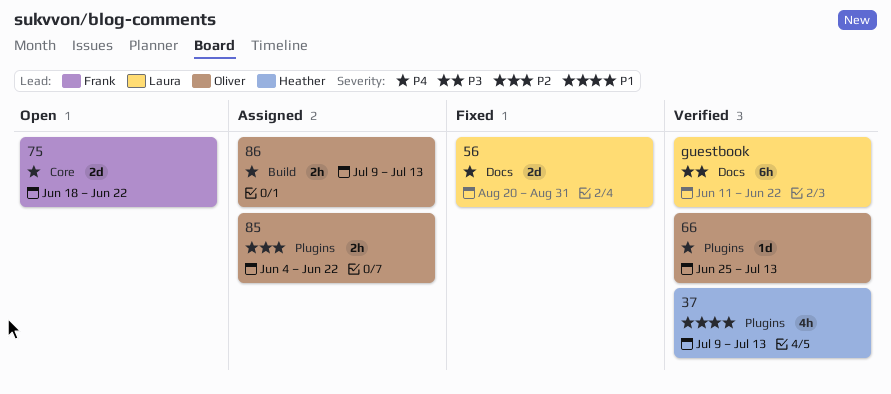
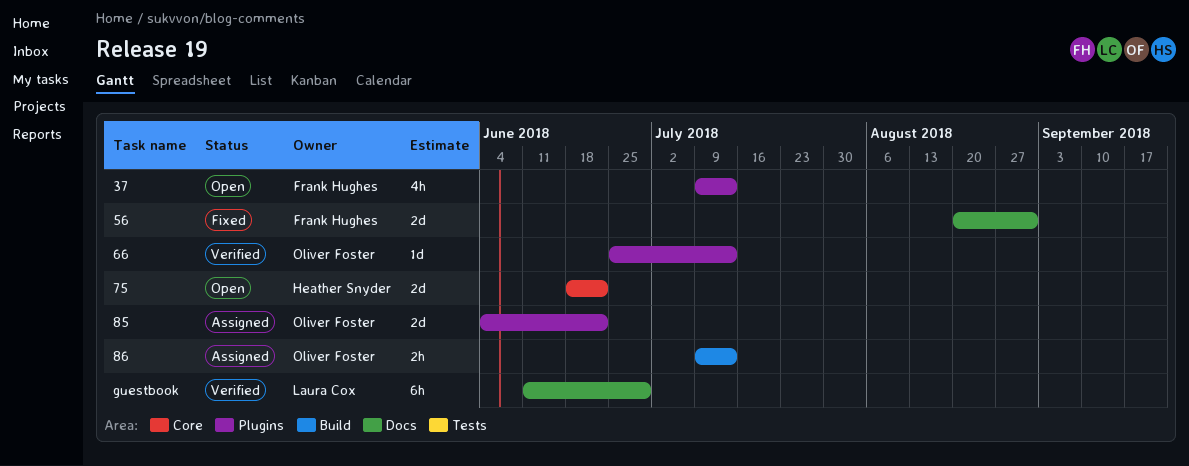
37, status: Verified -> Open
37, owner: Heather Snyder -> Frank Hughes
56, owner: Laura Cox -> Frank Hughes
75, owner: Frank Hughes -> Heather Snyder
85, estimate: 2h -> 2d
guestbook, due: Jun 22 -> Jun 29

